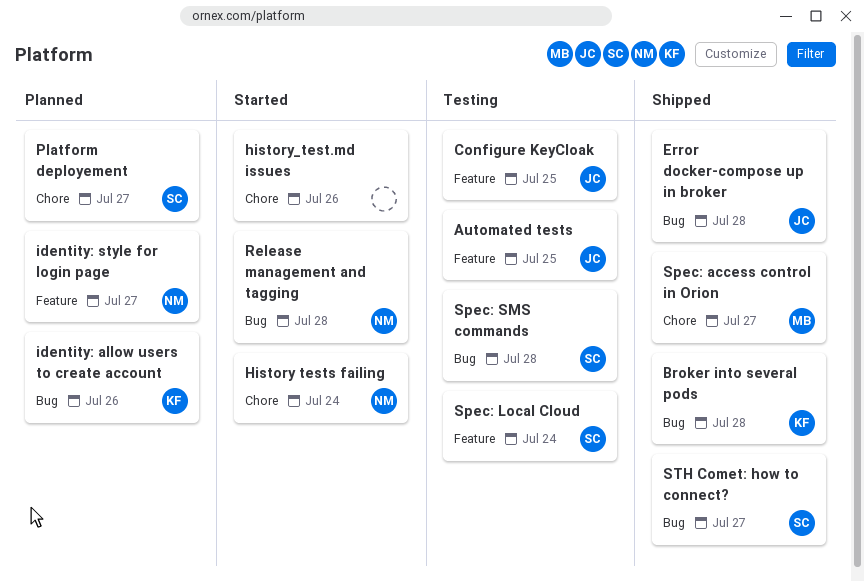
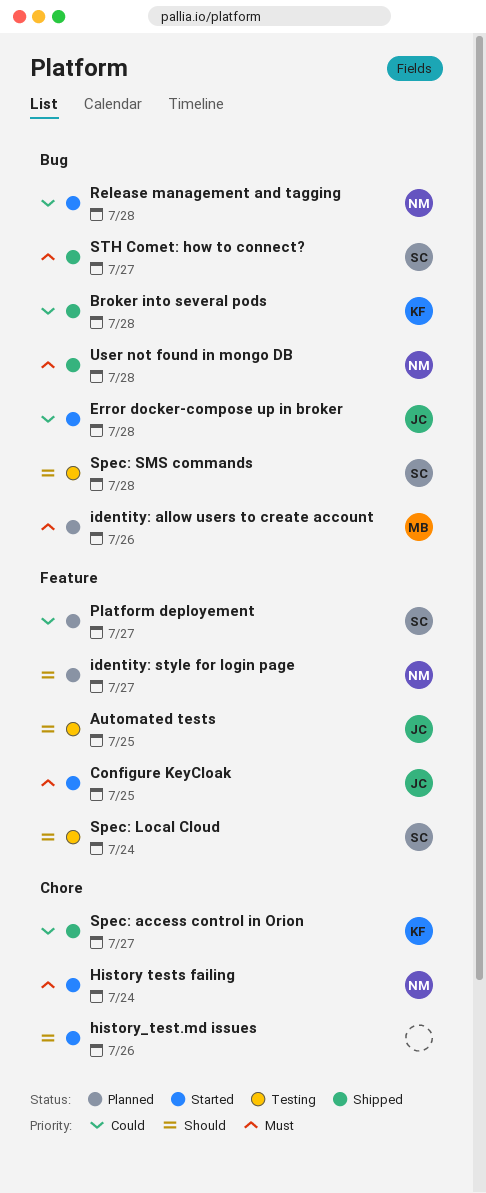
Configure KeyCloak, status: Testing -> Started
Error docker-compose up in broker, status: Shipped -> Started
identity: allow users to create account, owner: KF -> MB
Platform deployement, label: Chore -> Feature
Spec: access control in Orion, owner: MB -> KF
User not found in mongo DB: none -> present

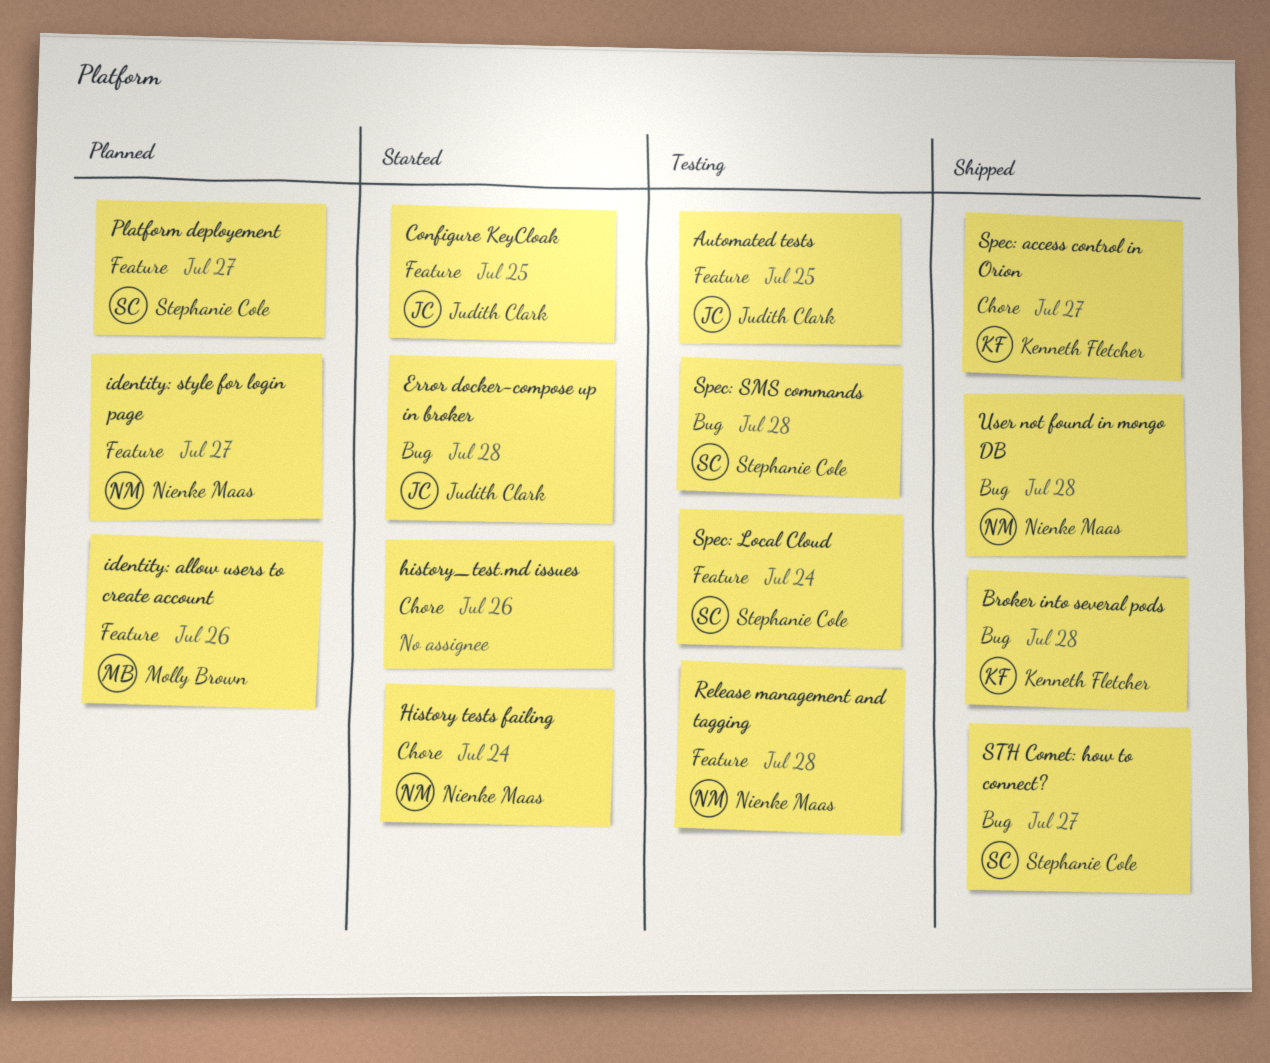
identity: allow users to create account, label: Bug -> Feature
Release management and tagging, status: Started -> Testing
Release management and tagging, label: Bug -> Feature

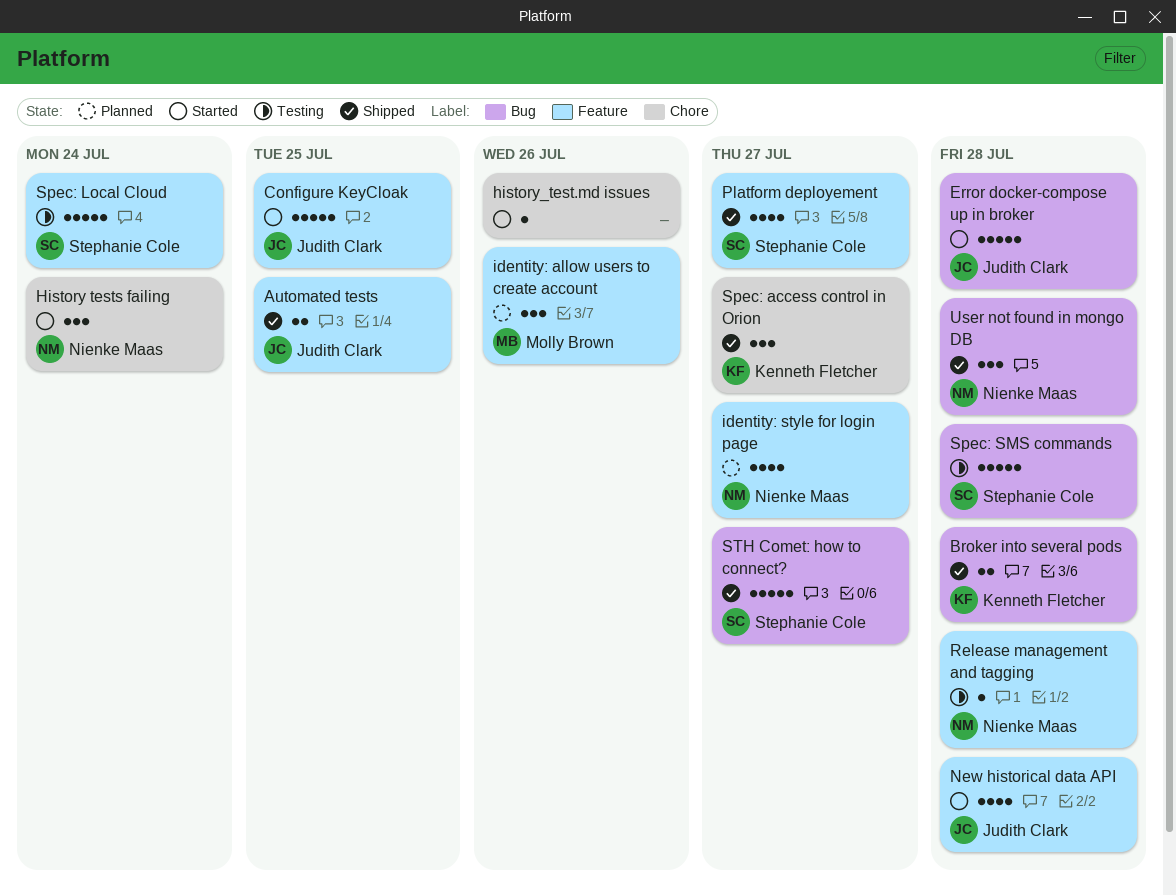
Automated tests, status: Testing -> Shipped
New historical data API: none -> present
Platform deployement, status: Planned -> Shipped

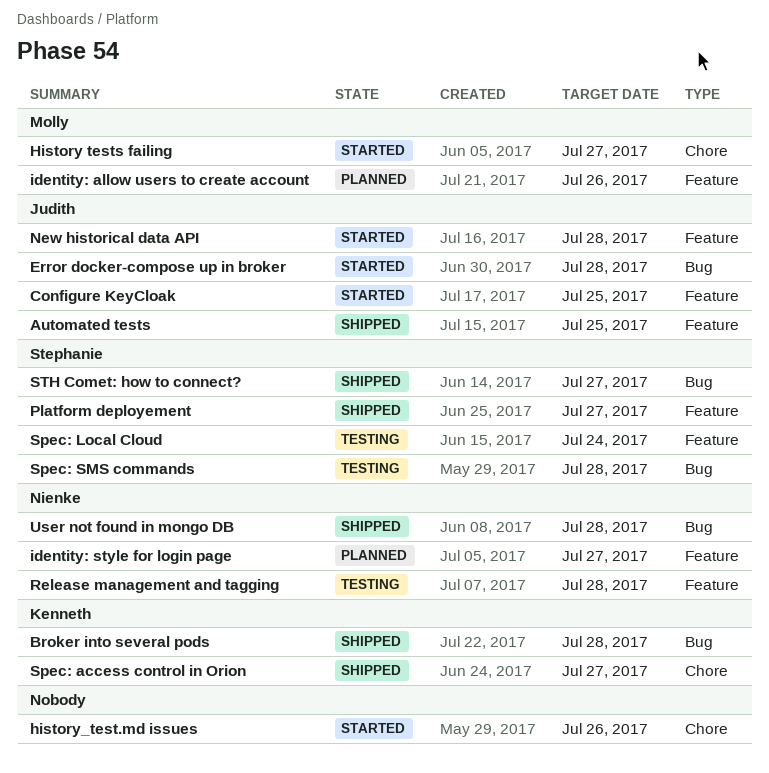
History tests failing, owner: Nienke Maas -> Molly Brown
History tests failing, due: Jul 24 -> Jul 27

